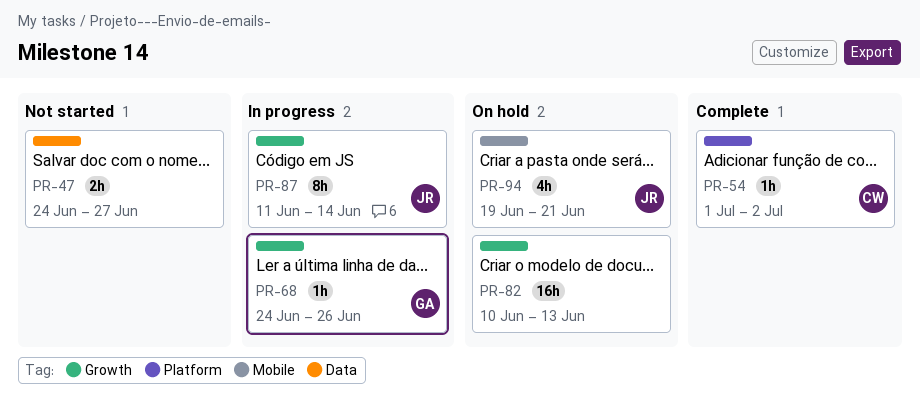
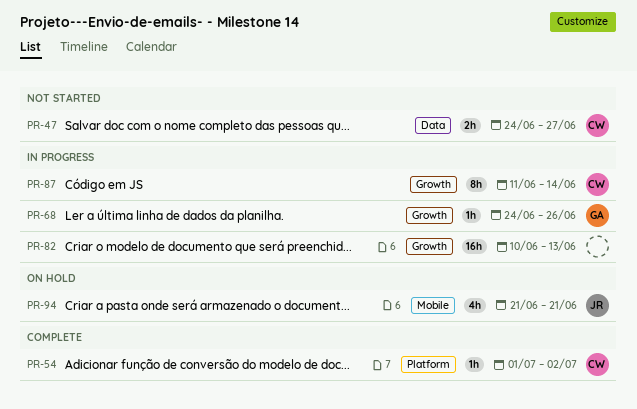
PR-47, owner: none -> CW
PR-82, status: On hold -> In progress
PR-87, owner: JR -> CW
PR-94, start: Jun 19 -> Jun 21

